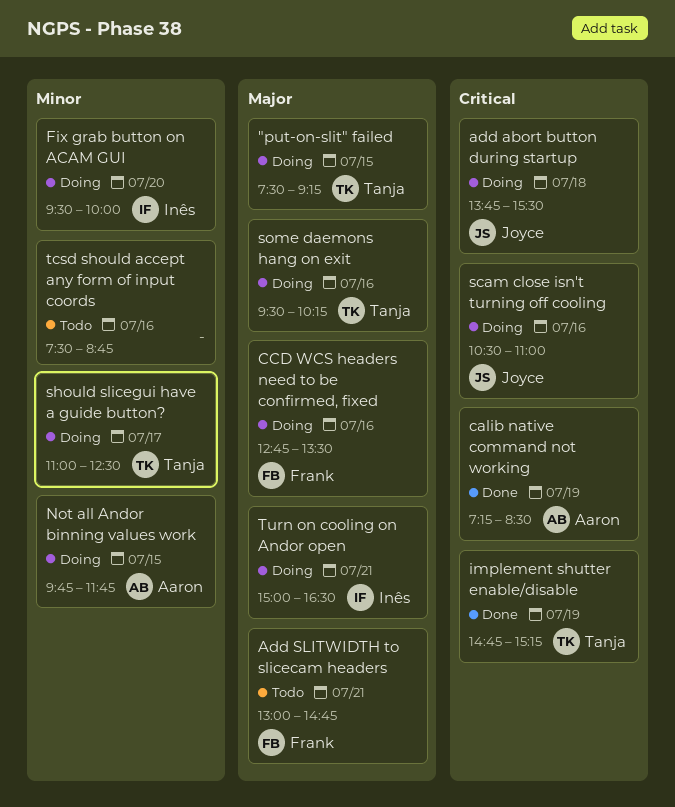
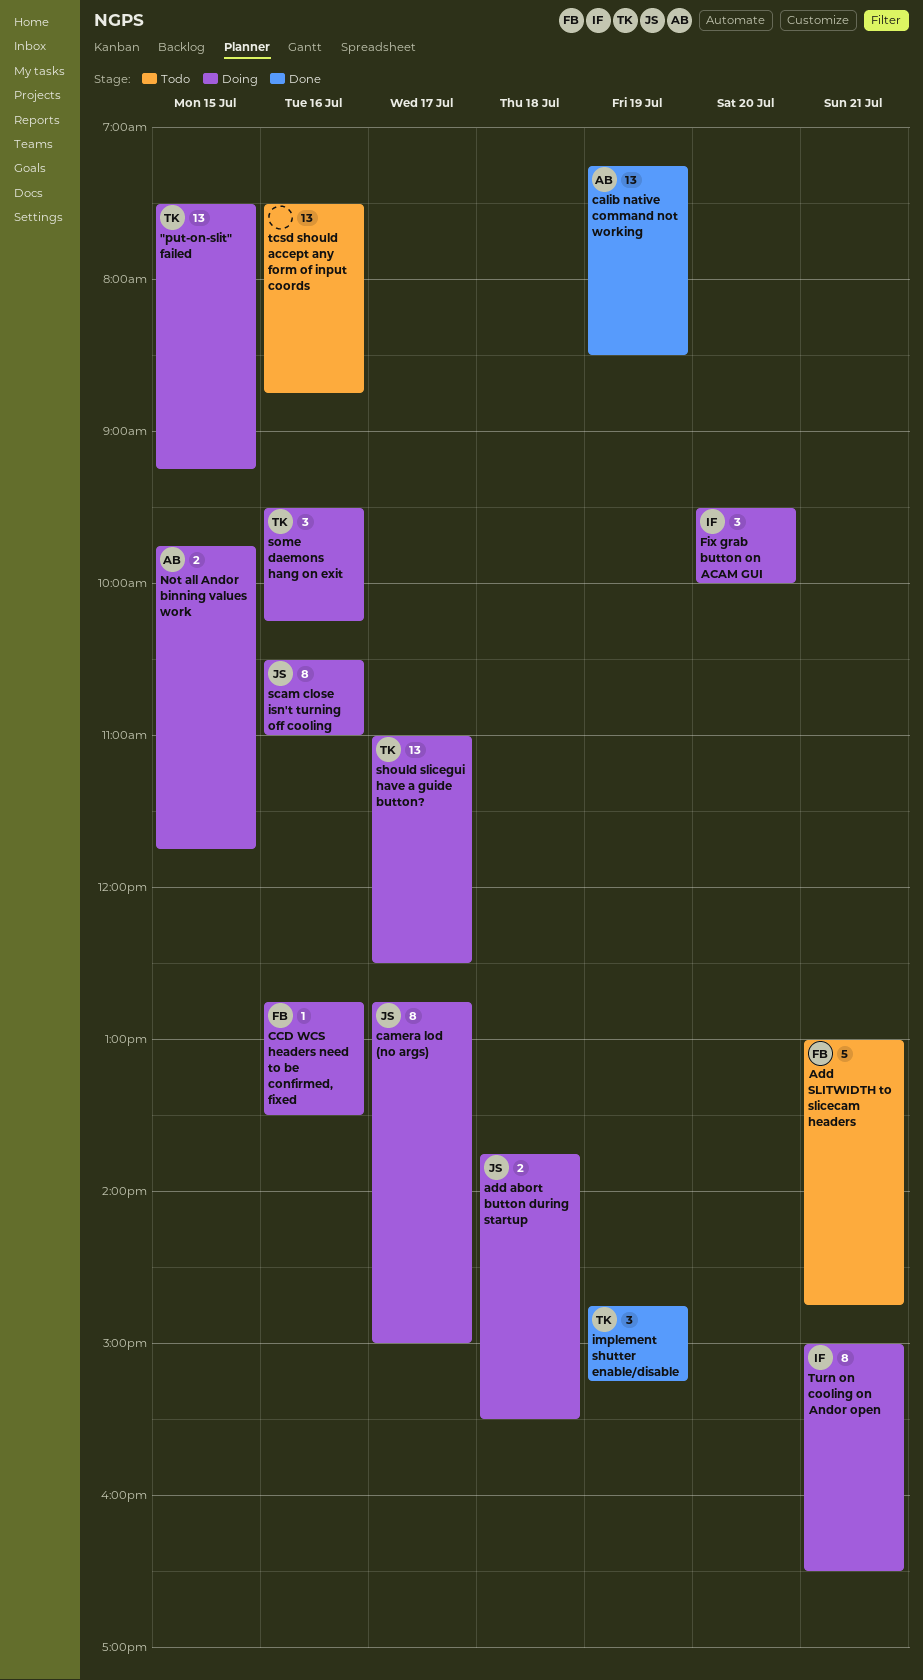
camera lod (no args): none -> present

